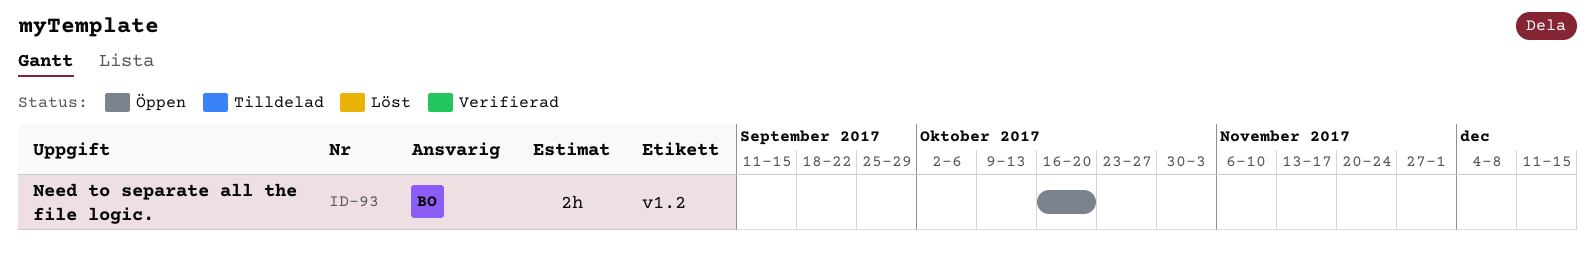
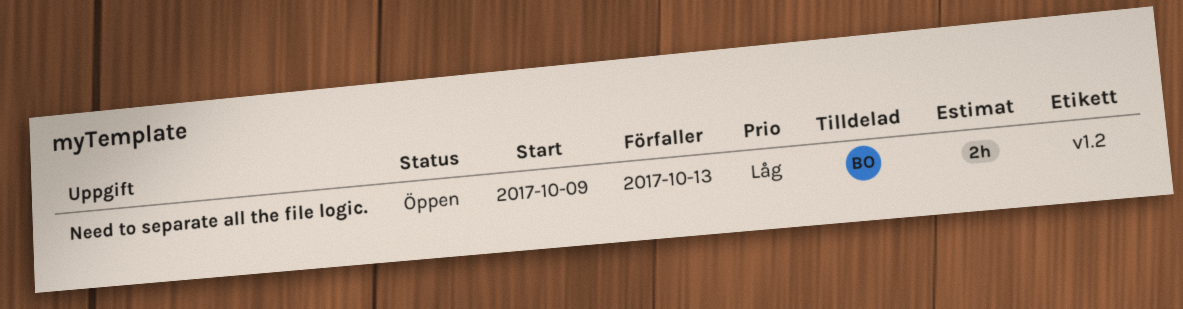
Need to separate all the file logic., start: Oct 16 -> Oct 9
Need to separate all the file logic., due: Oct 20 -> Oct 13

